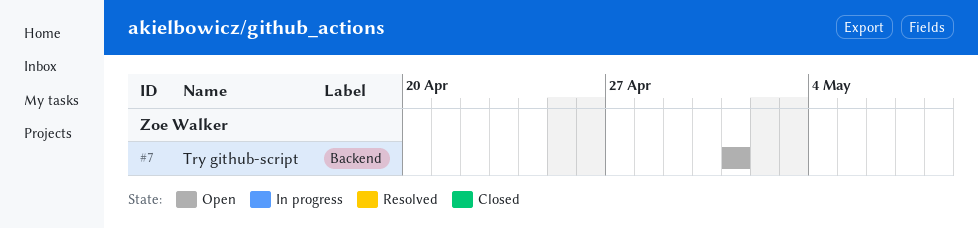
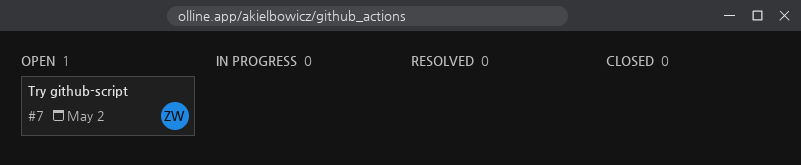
#7, due: May 1 -> May 2

